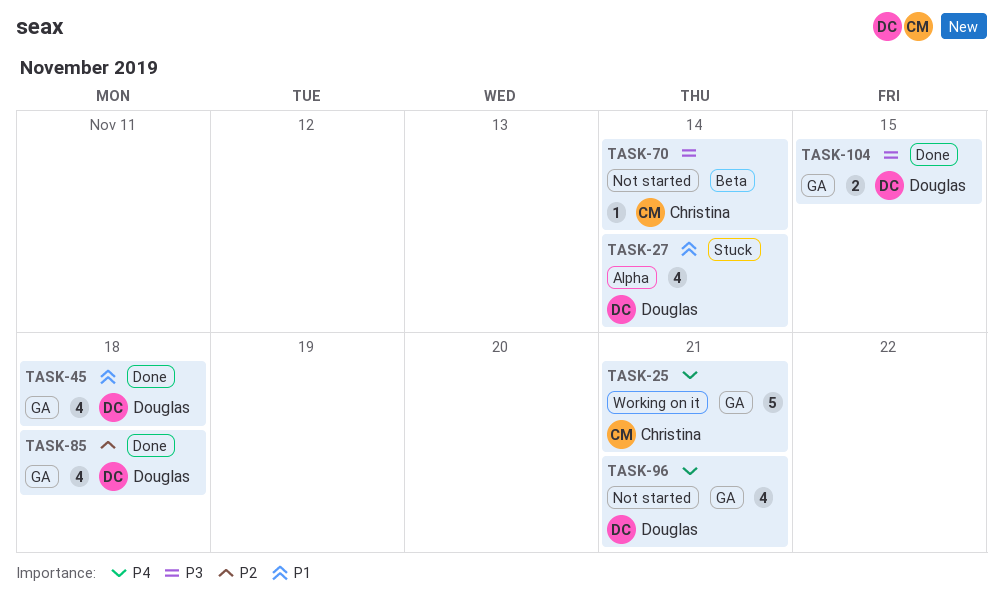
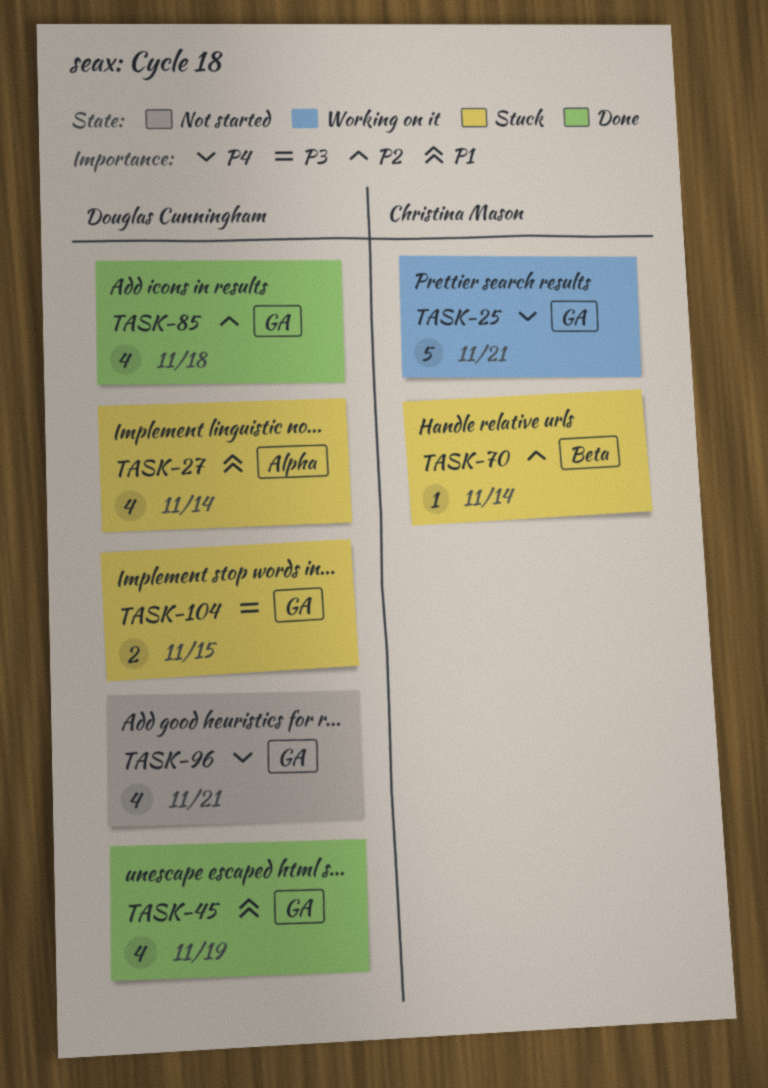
TASK-45, due: Nov 18 -> Nov 19
TASK-70, status: Not started -> Stuck
TASK-70, priority: P3 -> P2
TASK-104, status: Done -> Stuck

